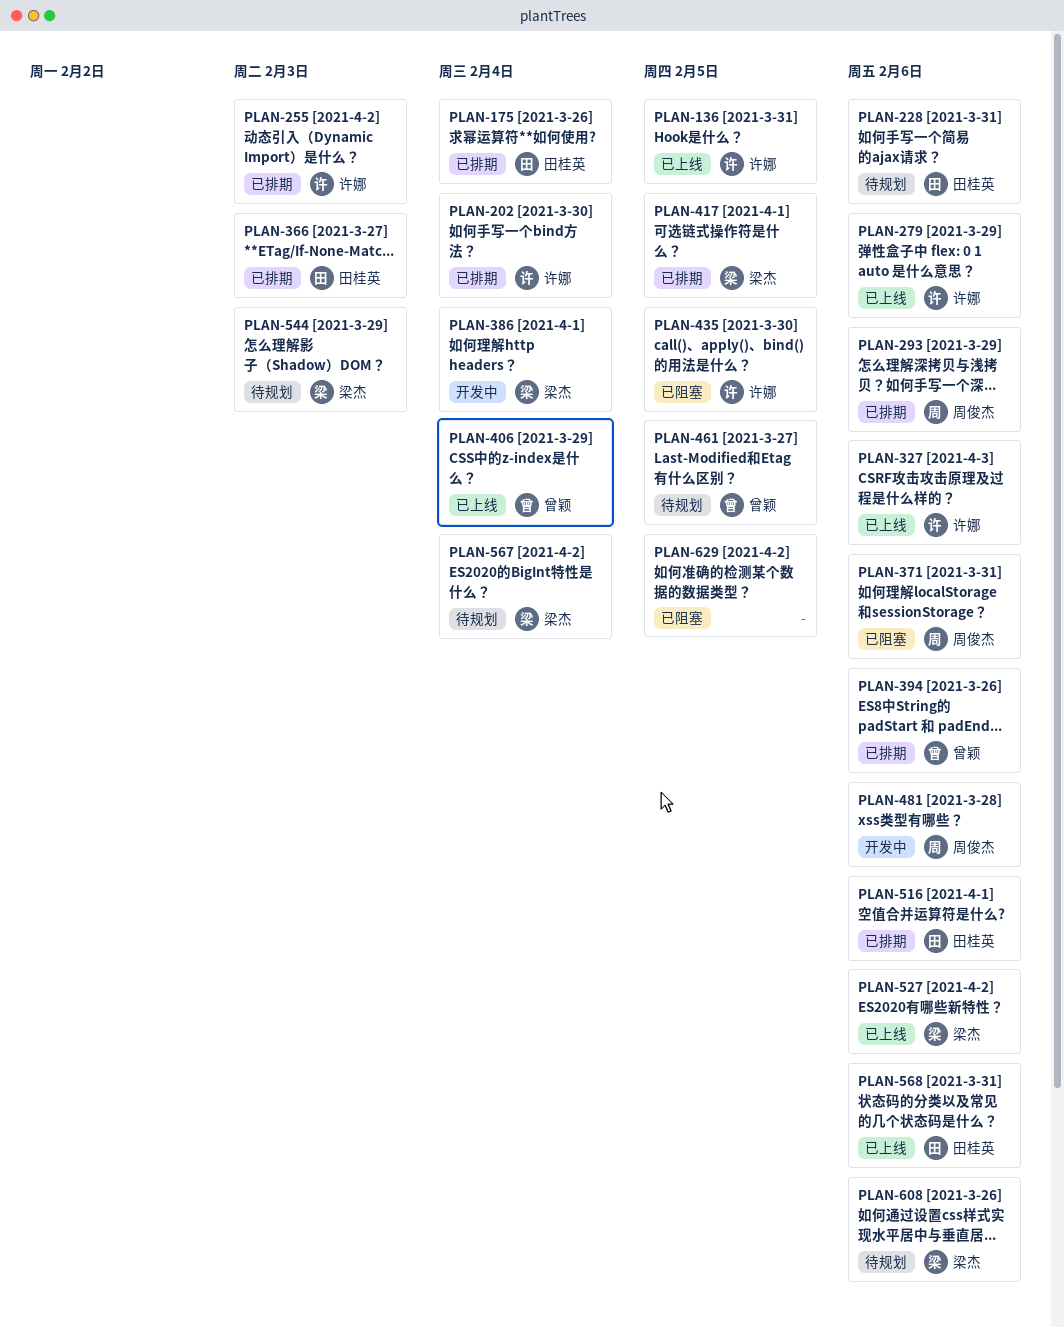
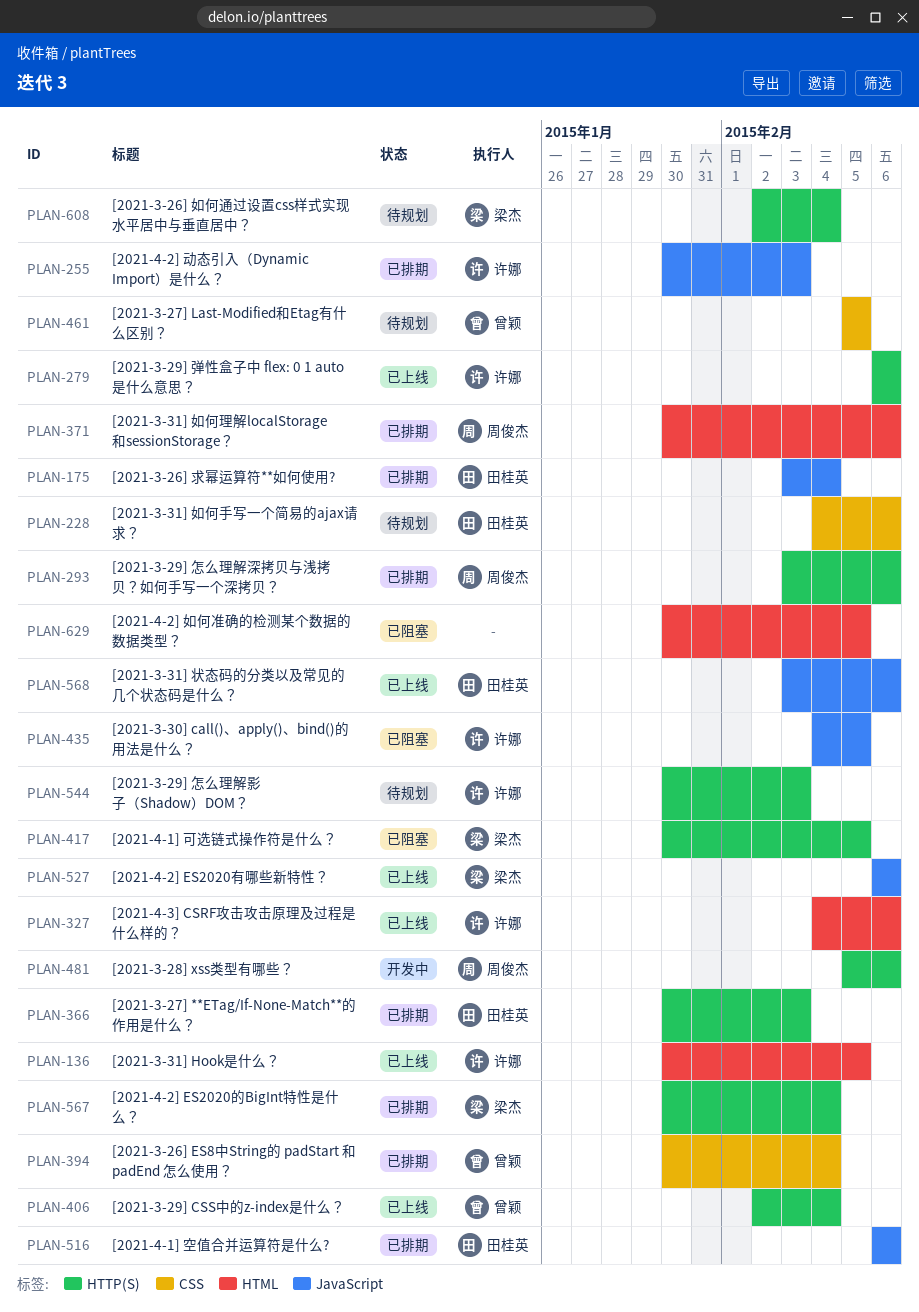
PLAN-202: present -> none
PLAN-371, status: 已阻塞 -> 已排期
PLAN-386: present -> none
PLAN-394, due: Feb 6 -> Feb 4
PLAN-417, status: 已排期 -> 已阻塞
PLAN-544, owner: 梁杰 -> 许娜
PLAN-567, status: 待规划 -> 已排期
PLAN-608, due: Feb 6 -> Feb 4

